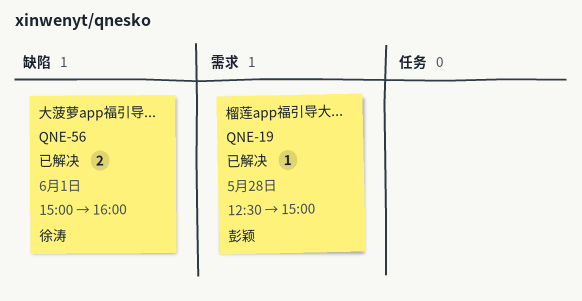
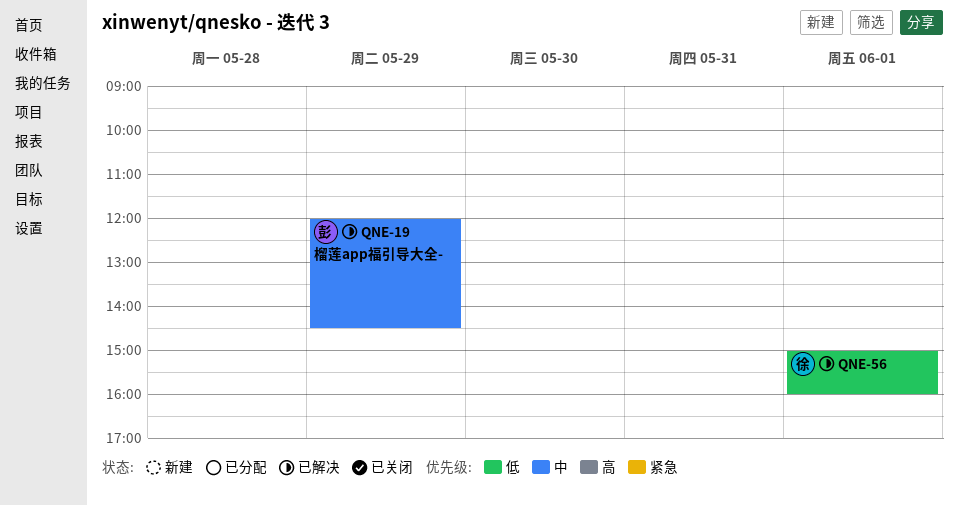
QNE-19, day: May 28 -> May 29
QNE-19, begins: 12:30 -> 12:00
QNE-19, ends: 15:00 -> 14:30

